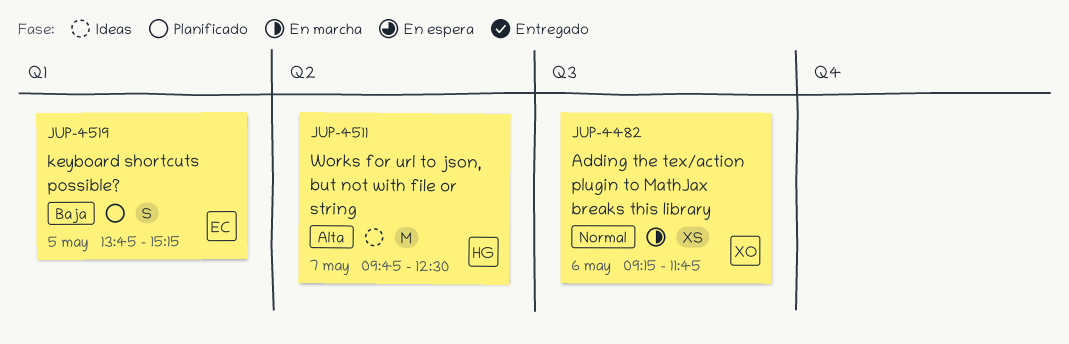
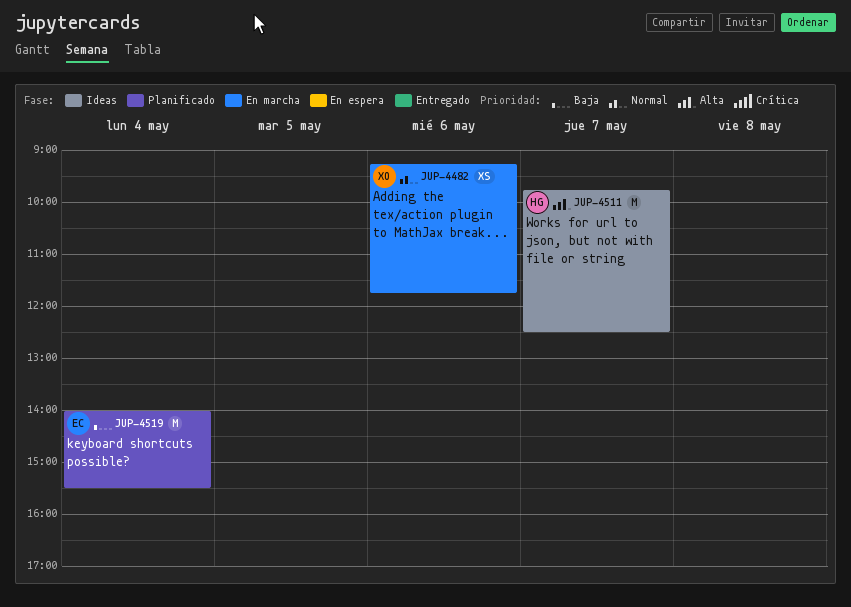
JUP-4519, estimate: S -> M
JUP-4519, day: May 5 -> May 4
JUP-4519, begins: 13:45 -> 14:00
JUP-4519, ends: 15:15 -> 15:30

